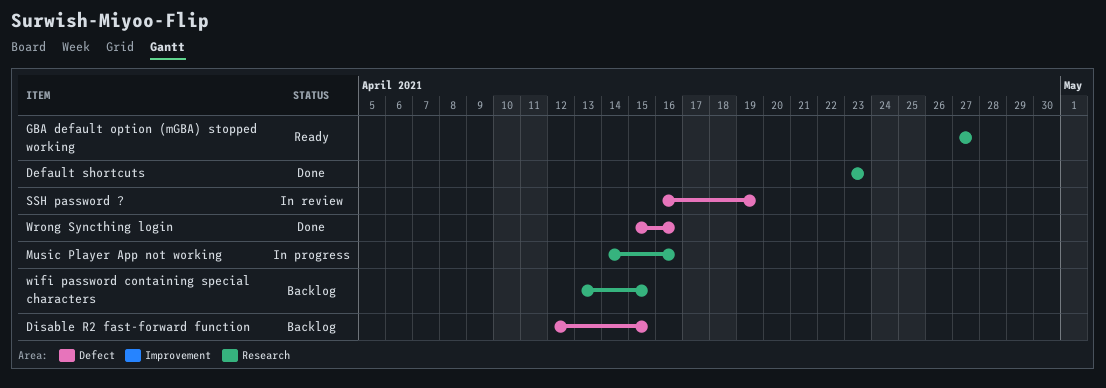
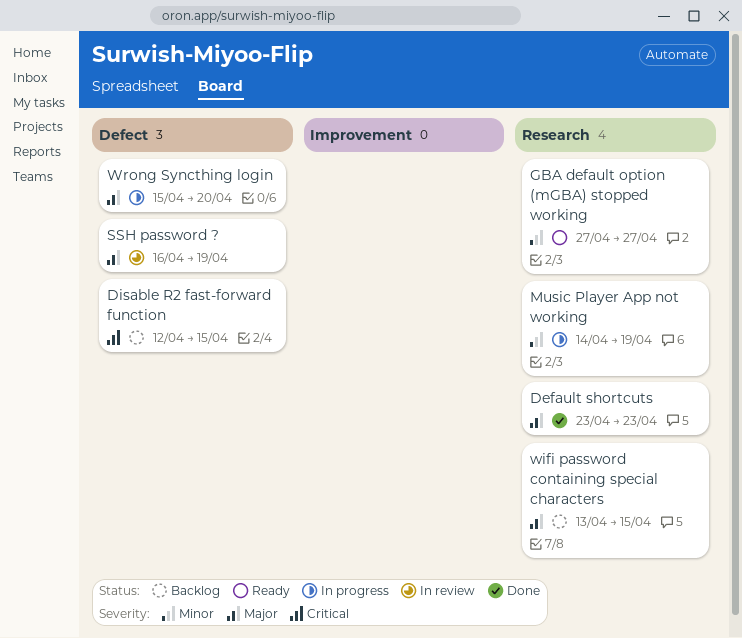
Music Player App not working, due: Apr 16 -> Apr 19
Wrong Syncthing login, status: Done -> In progress
Wrong Syncthing login, due: Apr 16 -> Apr 20

